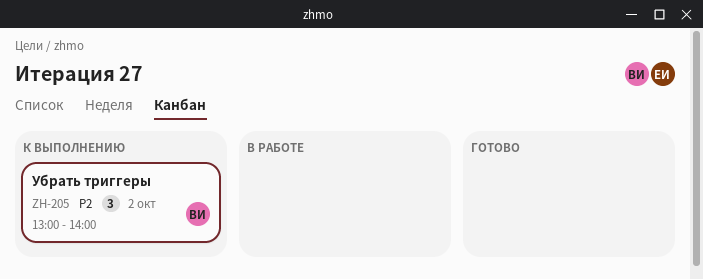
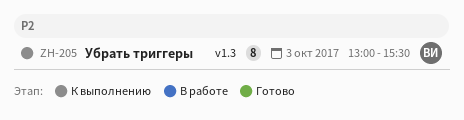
ZH-205, estimate: 3 -> 8
ZH-205, day: Oct 2 -> Oct 3
ZH-205, ends: 14:00 -> 15:30

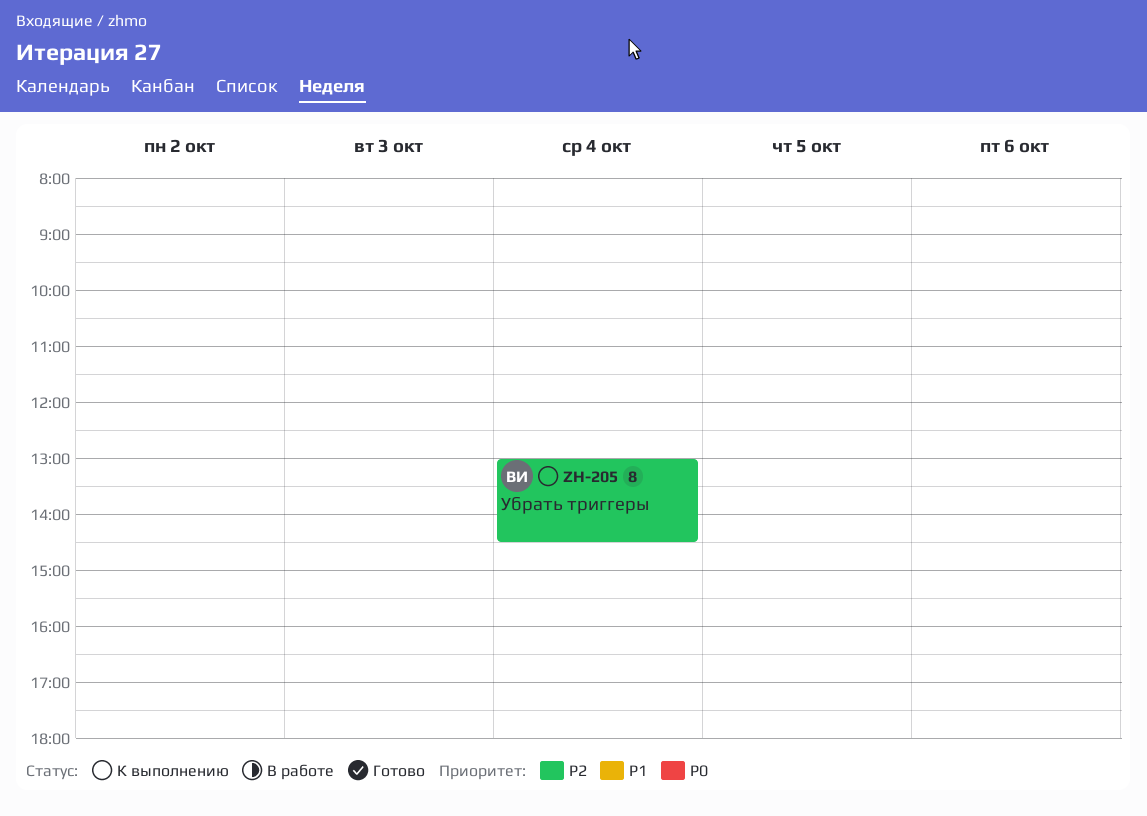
ZH-205, day: Oct 3 -> Oct 4
ZH-205, ends: 15:30 -> 14:30

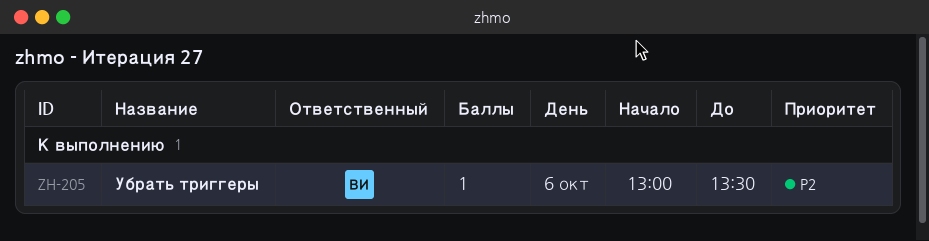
ZH-205, estimate: 8 -> 1
ZH-205, day: Oct 4 -> Oct 6
ZH-205, ends: 14:30 -> 13:30

